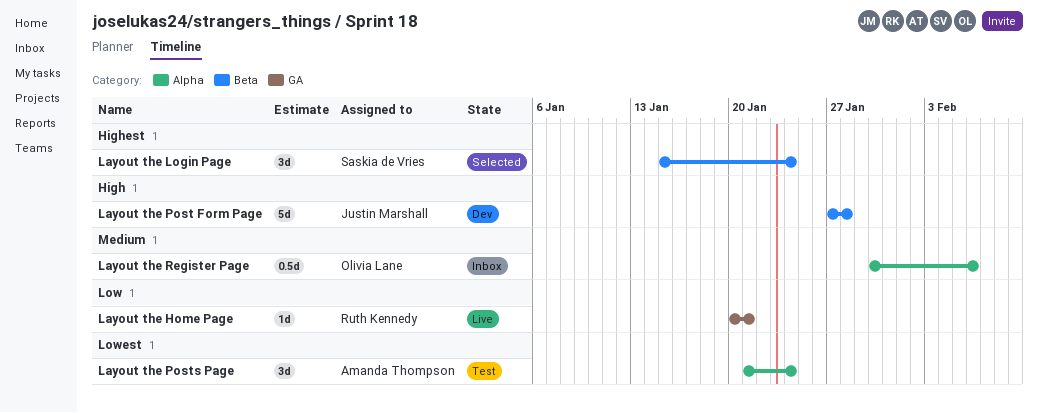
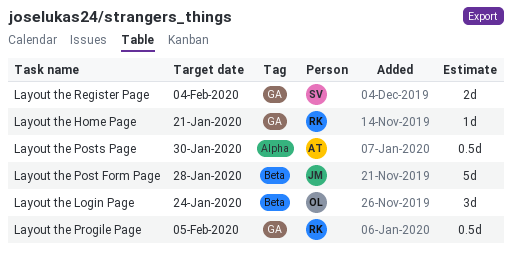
Layout the Login Page, owner: Saskia de Vries -> Olivia Lane
Layout the Posts Page, estimate: 3d -> 0.5d
Layout the Posts Page, due: Jan 24 -> Jan 30
Layout the Progile Page: none -> present
Layout the Register Page, owner: Olivia Lane -> Saskia de Vries
Layout the Register Page, label: Alpha -> GA
Layout the Register Page, estimate: 0.5d -> 2d
Layout the Register Page, due: Feb 6 -> Feb 4

